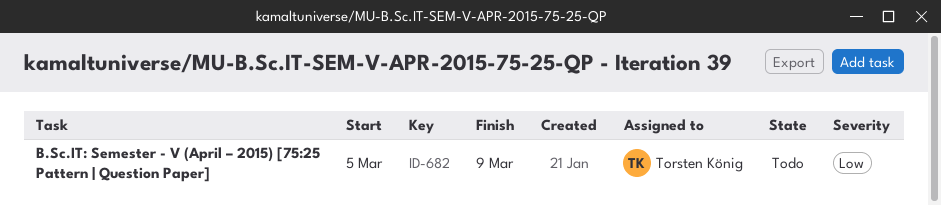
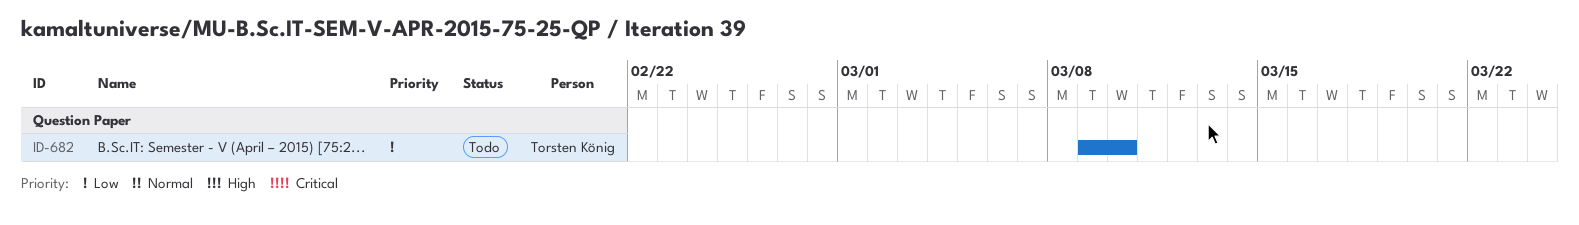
ID-682, start: Mar 5 -> Mar 9
ID-682, due: Mar 9 -> Mar 10

